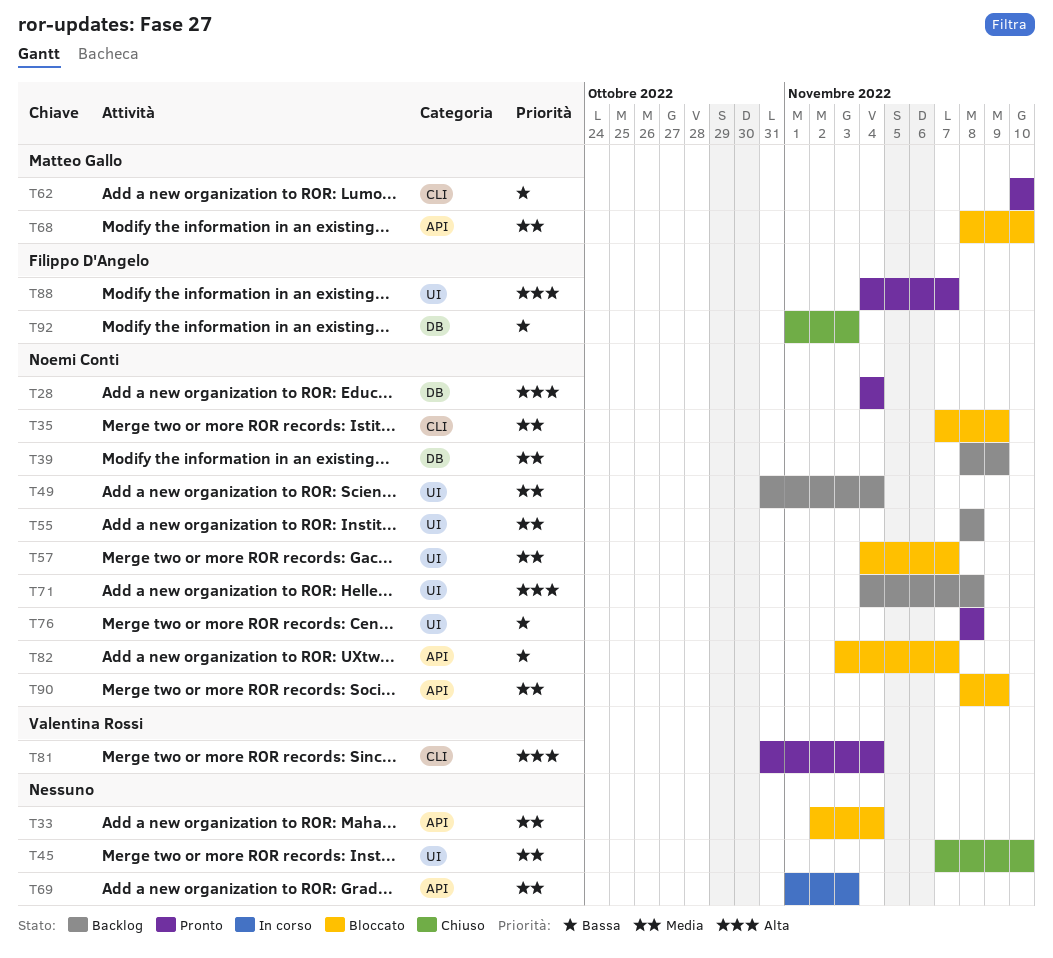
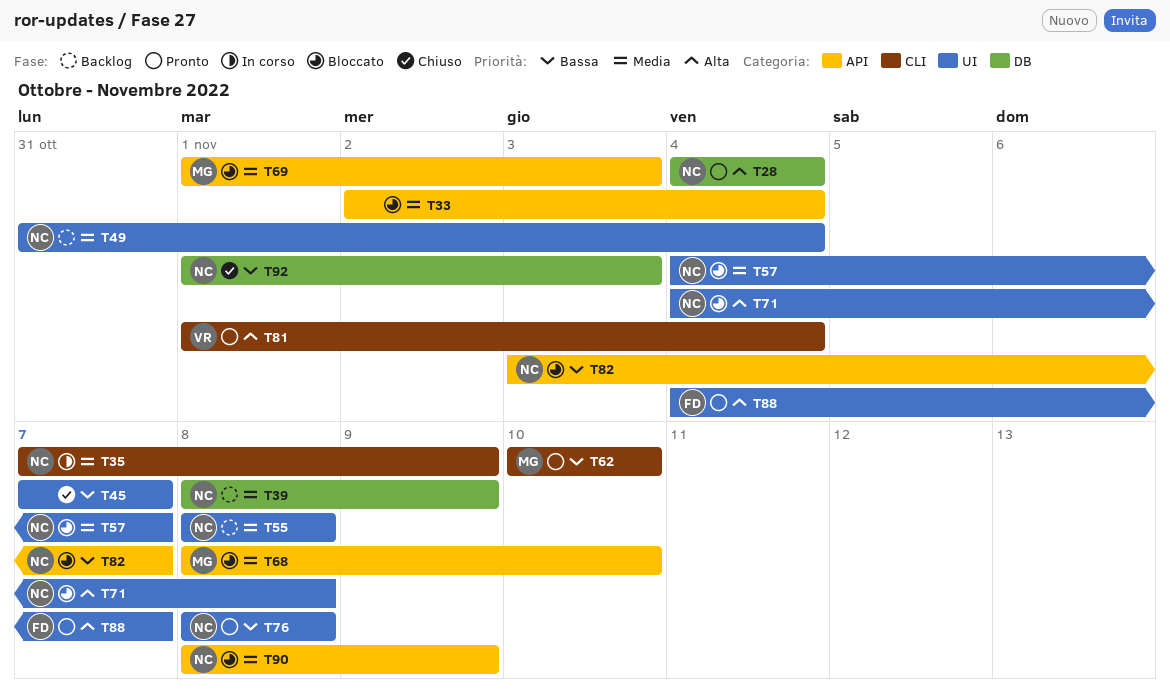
T35, status: Bloccato -> In corso
T45, priority: Media -> Bassa
T45, due: Nov 10 -> Nov 7
T69, status: In corso -> Bloccato
T69, owner: none -> Matteo Gallo
T71, status: Backlog -> Bloccato
T81, start: Oct 31 -> Nov 1
T92, owner: Filippo D'Angelo -> Noemi Conti

